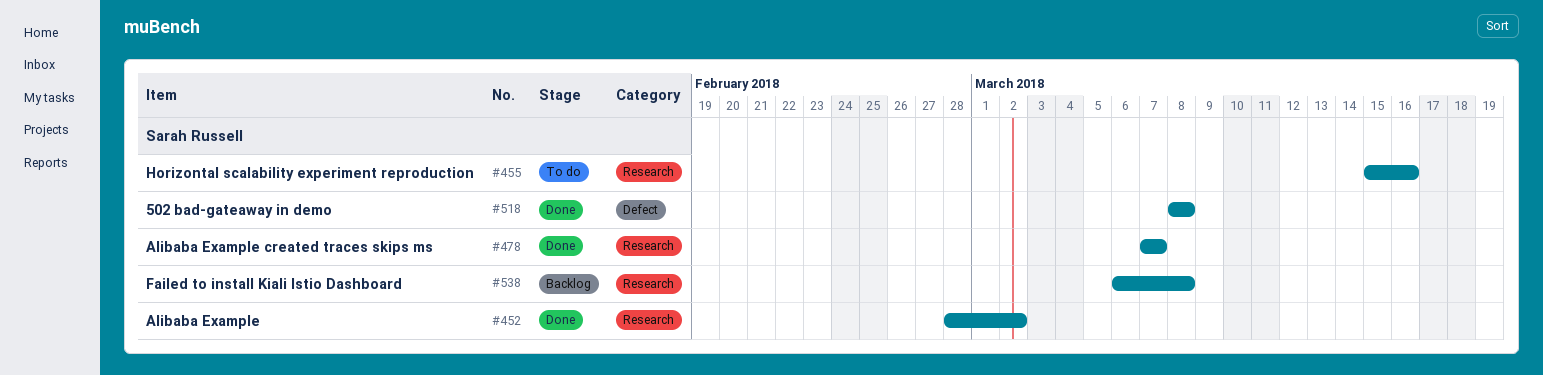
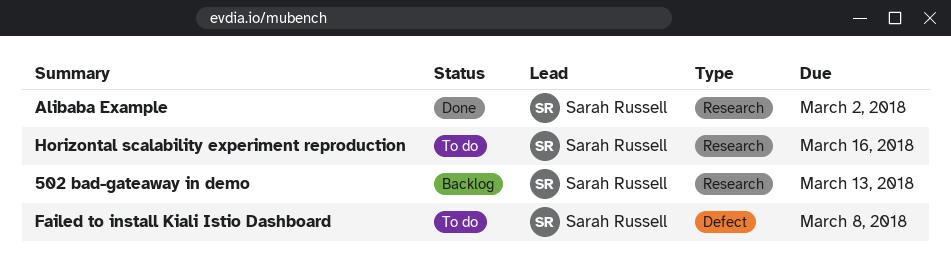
502 bad-gateaway in demo, status: Done -> Backlog
502 bad-gateaway in demo, label: Defect -> Research
502 bad-gateaway in demo, due: Mar 8 -> Mar 13
Alibaba Example created traces skips ms: present -> none
Failed to install Kiali Istio Dashboard, status: Backlog -> To do
Failed to install Kiali Istio Dashboard, label: Research -> Defect

